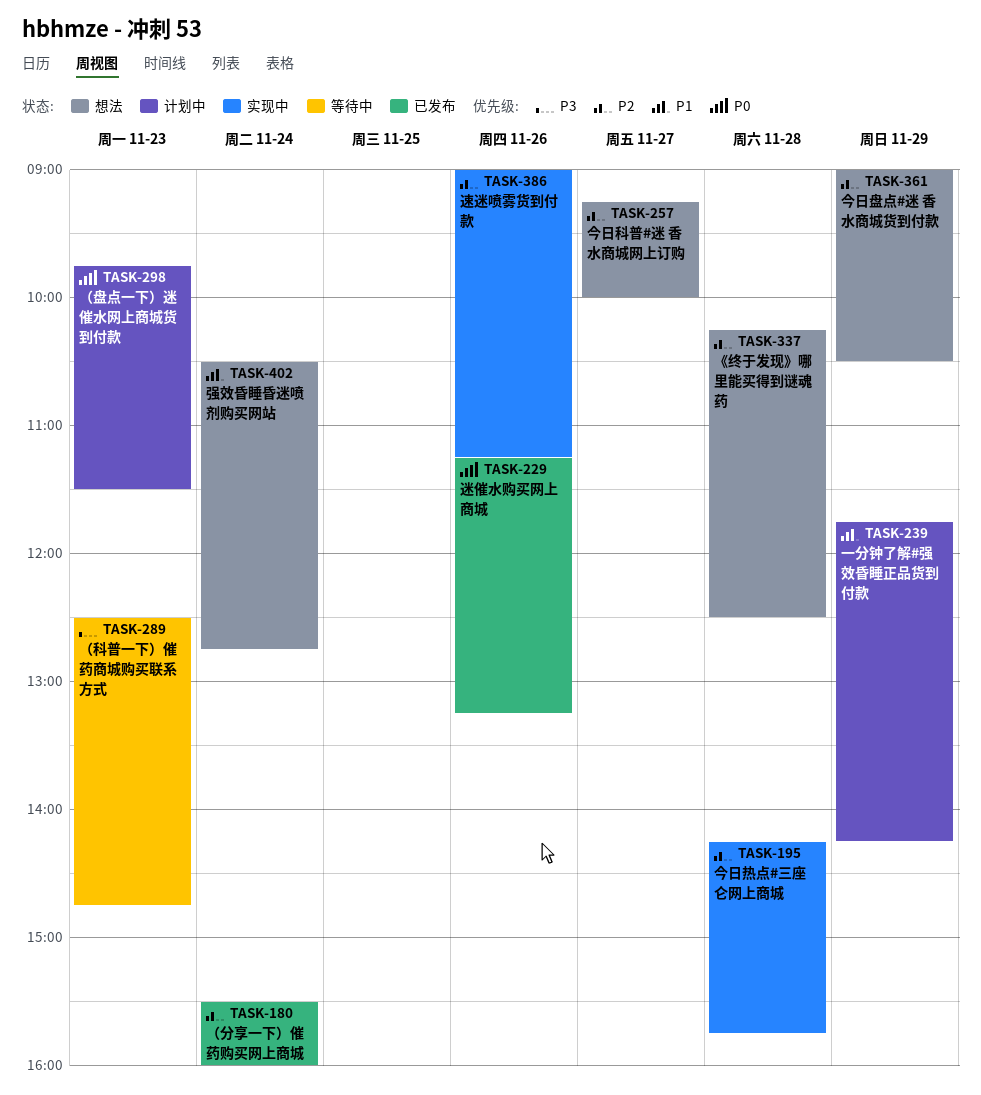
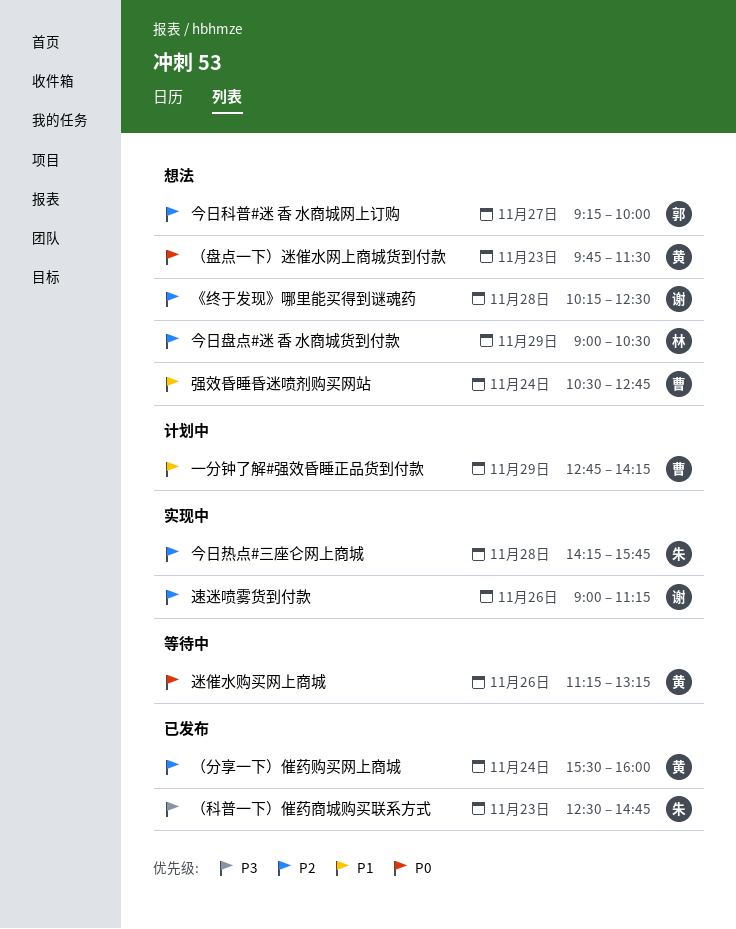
一分钟了解#强效昏睡正品货到付款, begins: 11:45 -> 12:45
迷催水购买网上商城, status: 已发布 -> 等待中
（盘点一下）迷催水网上商城货到付款, status: 计划中 -> 想法
（科普一下）催药商城购买联系方式, status: 等待中 -> 已发布

